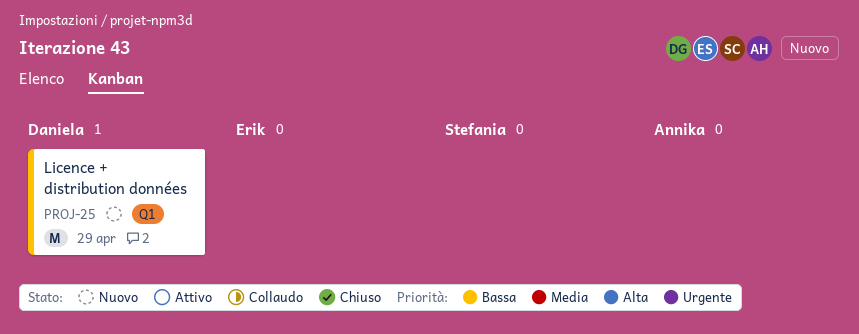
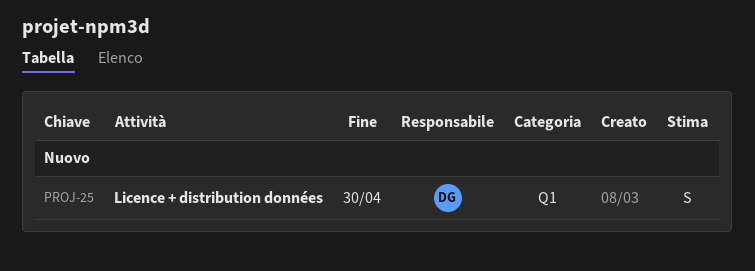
PROJ-25, estimate: M -> S
PROJ-25, due: Apr 29 -> Apr 30

